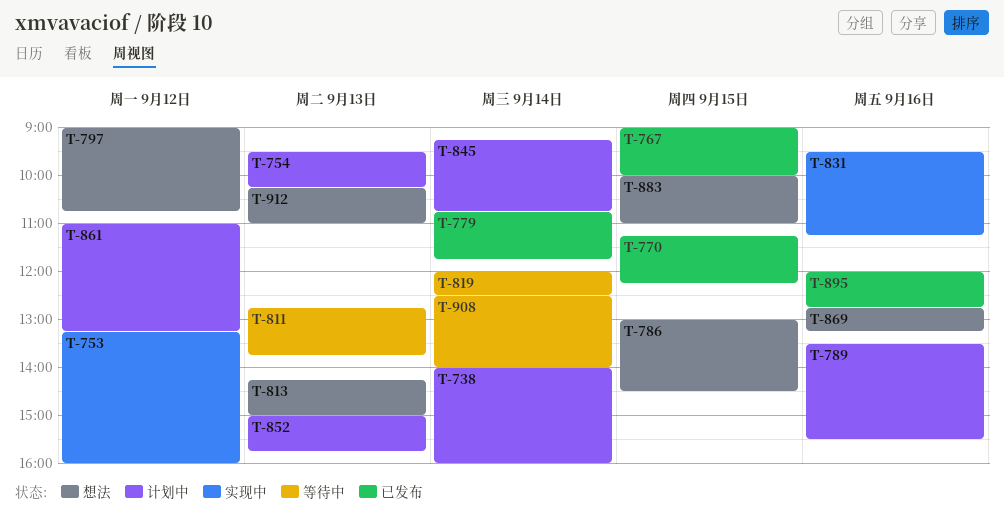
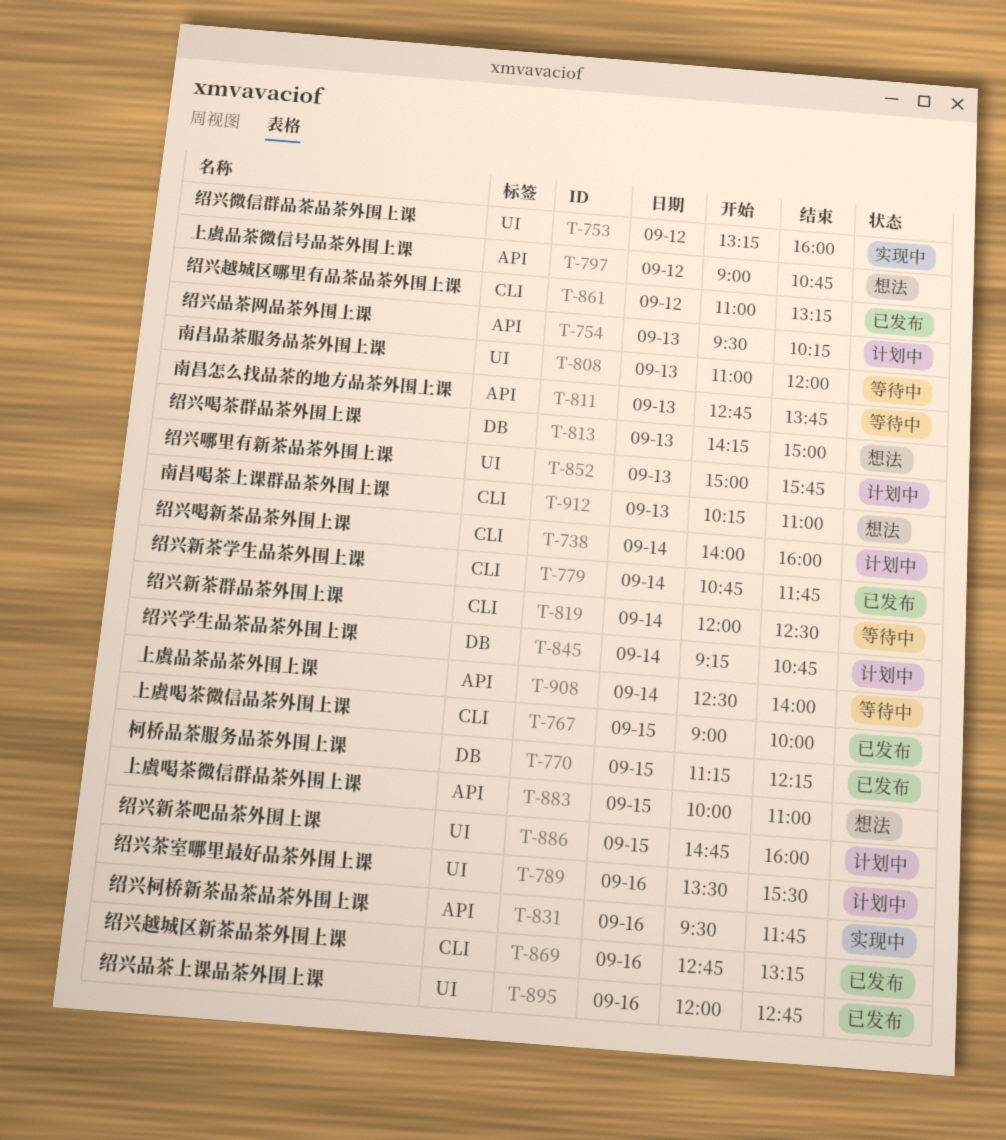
T-786: present -> none
T-808: none -> present
T-831, ends: 11:15 -> 11:45
T-861, status: 计划中 -> 已发布
T-869, status: 想法 -> 已发布
T-886: none -> present

